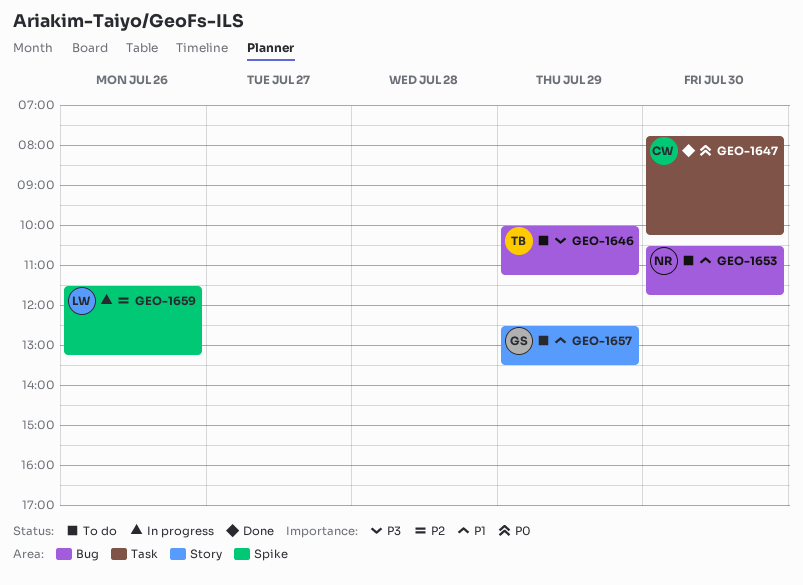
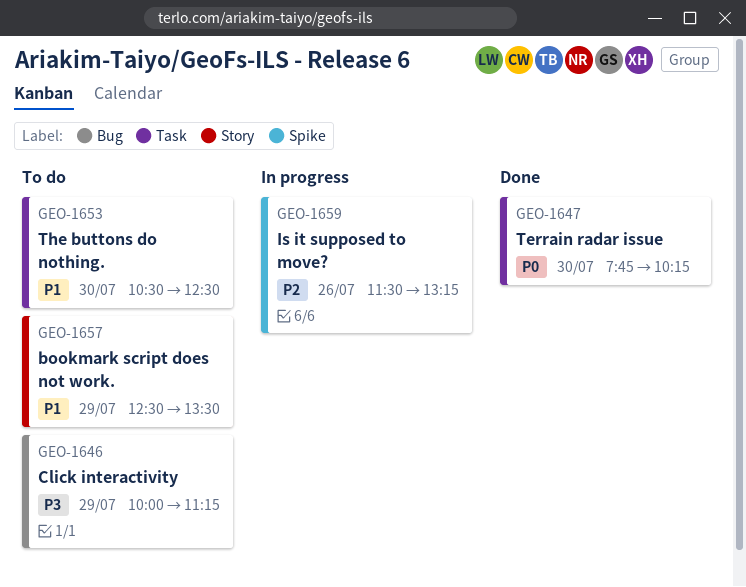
GEO-1653, label: Bug -> Task
GEO-1653, ends: 11:45 -> 12:30

